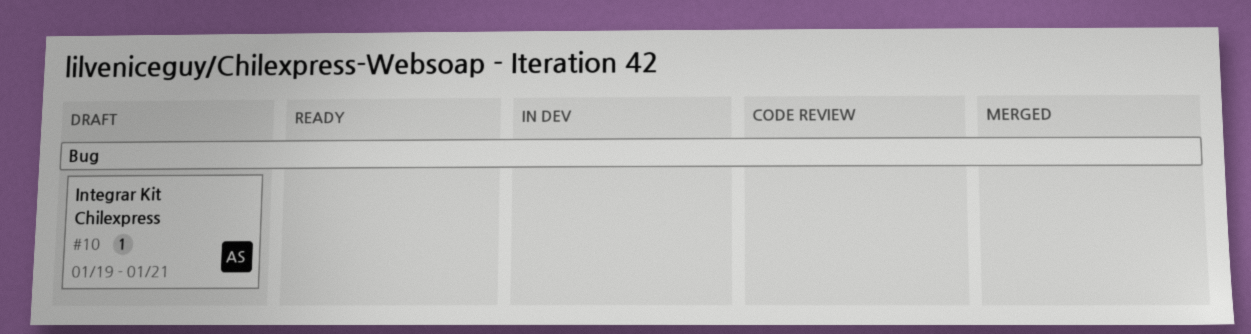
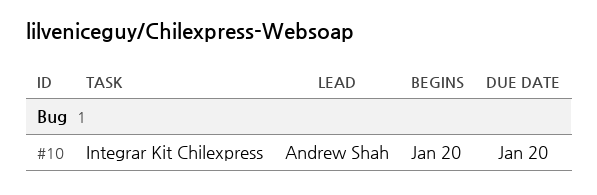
#10, start: Jan 19 -> Jan 20
#10, due: Jan 21 -> Jan 20

